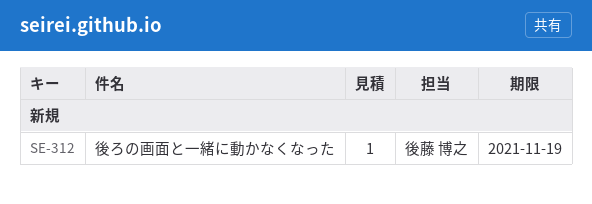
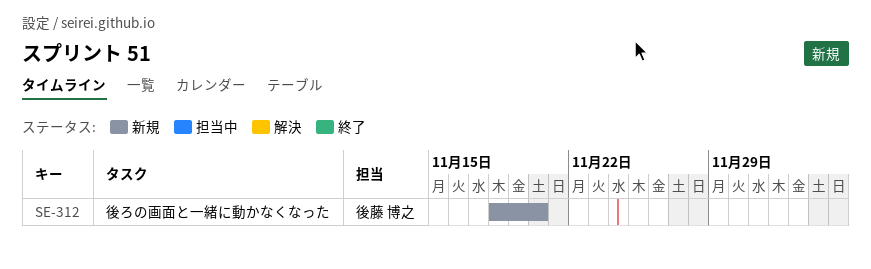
SE-312, due: Nov 19 -> Nov 20

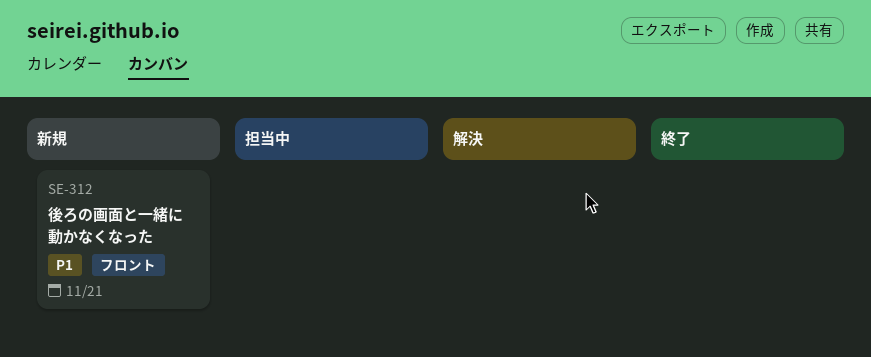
SE-312, due: Nov 20 -> Nov 21

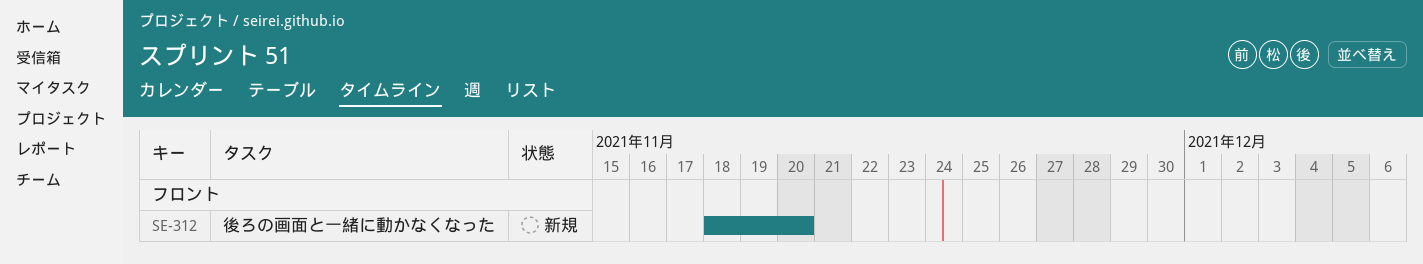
SE-312, due: Nov 21 -> Nov 20

